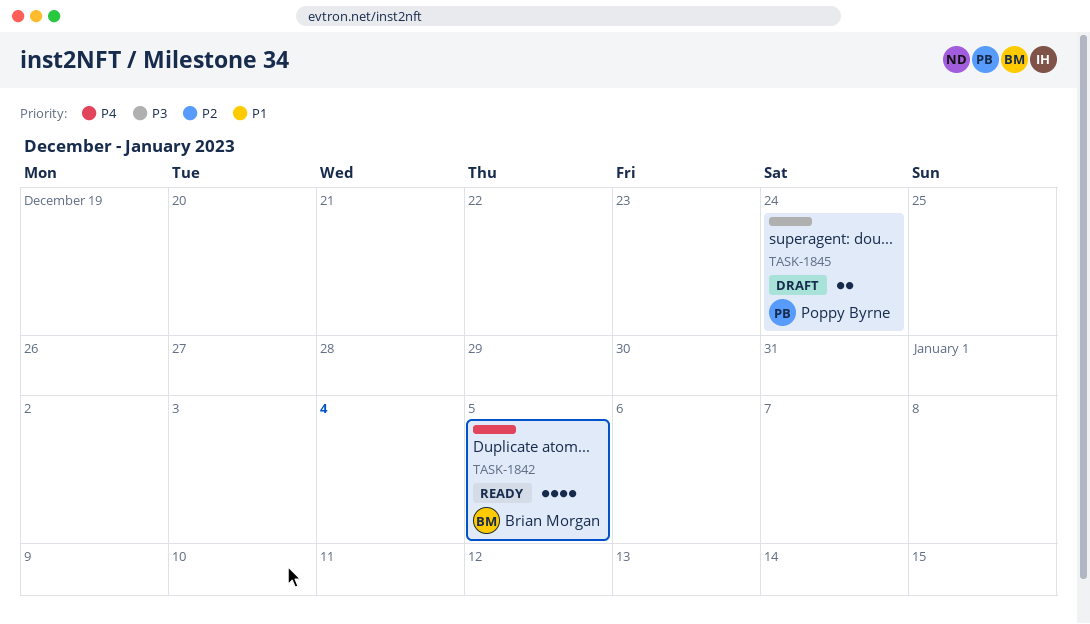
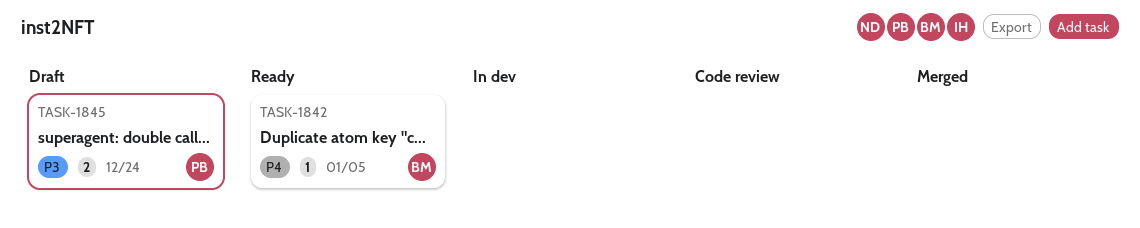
TASK-1842, estimate: 4 -> 1

